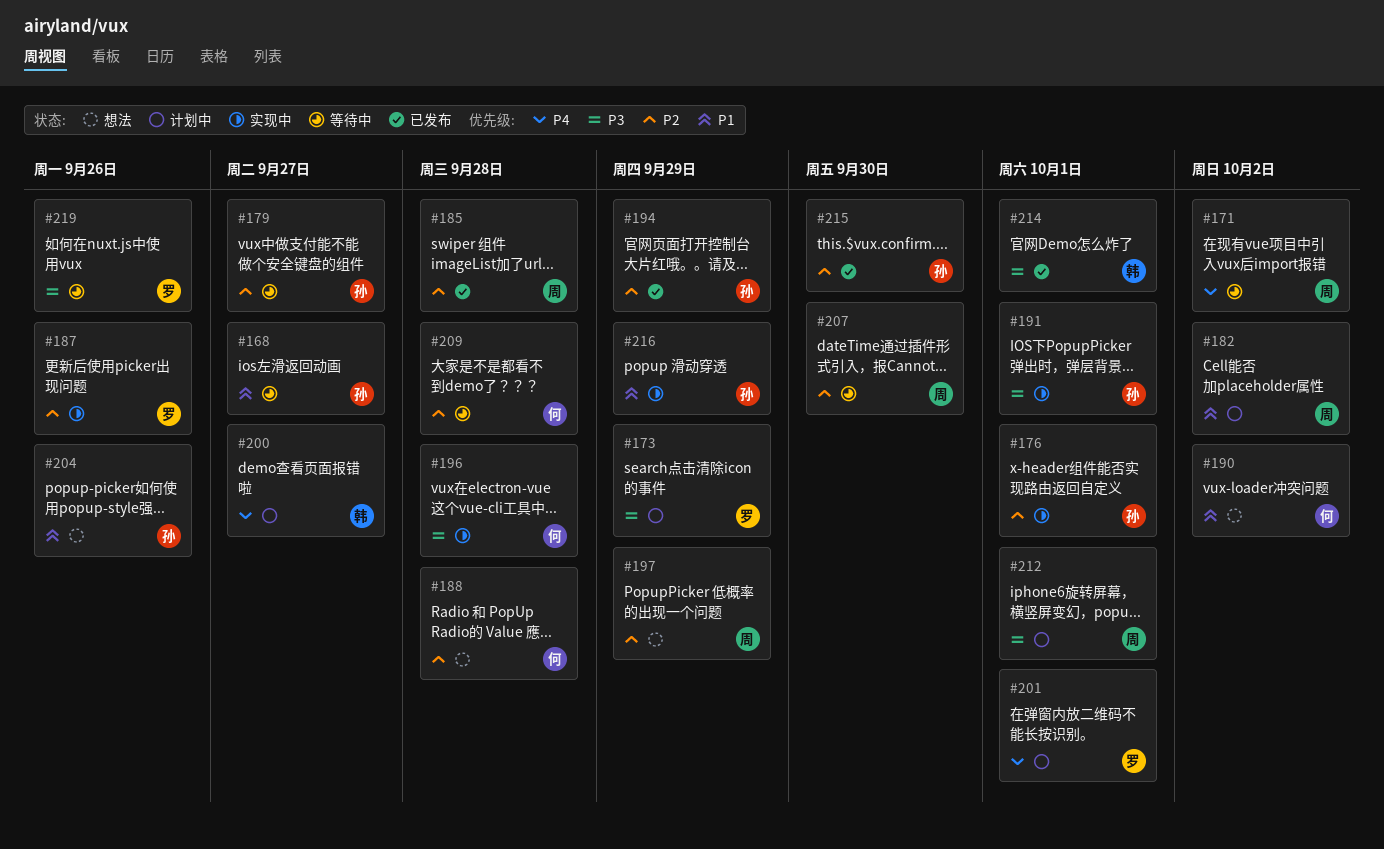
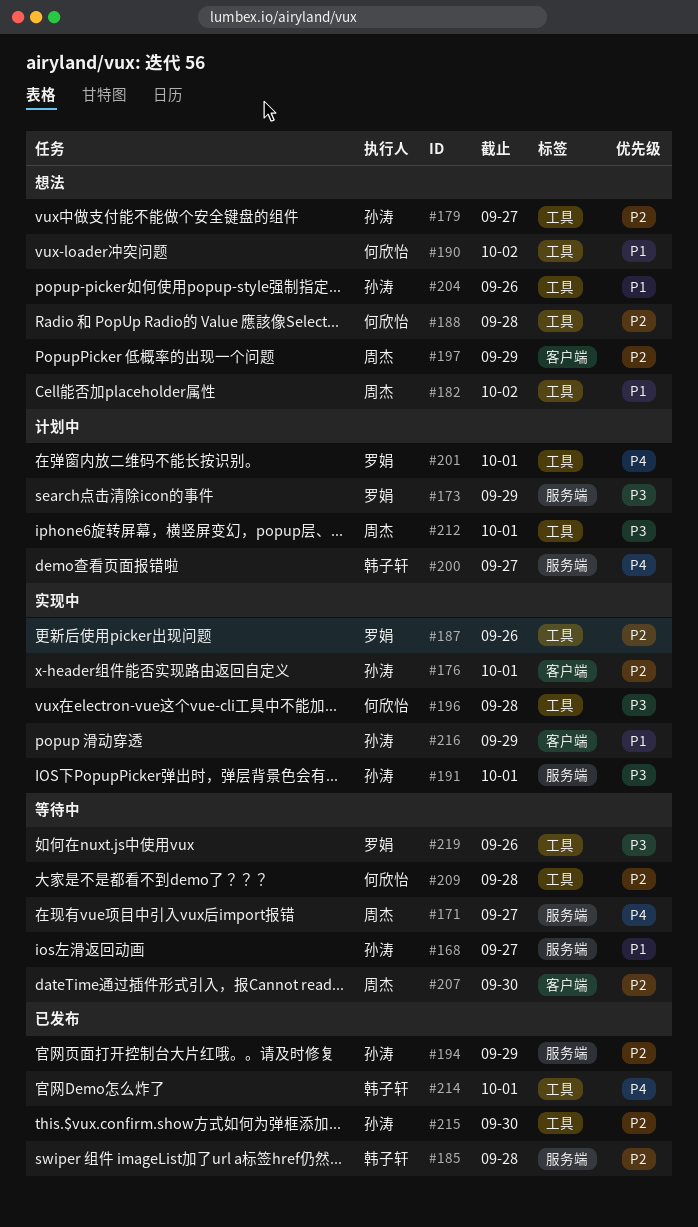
#171, due: Oct 2 -> Sep 27
#179, status: 等待中 -> 想法
#182, status: 计划中 -> 想法
#185, owner: 周杰 -> 韩子轩
#214, priority: P3 -> P4

